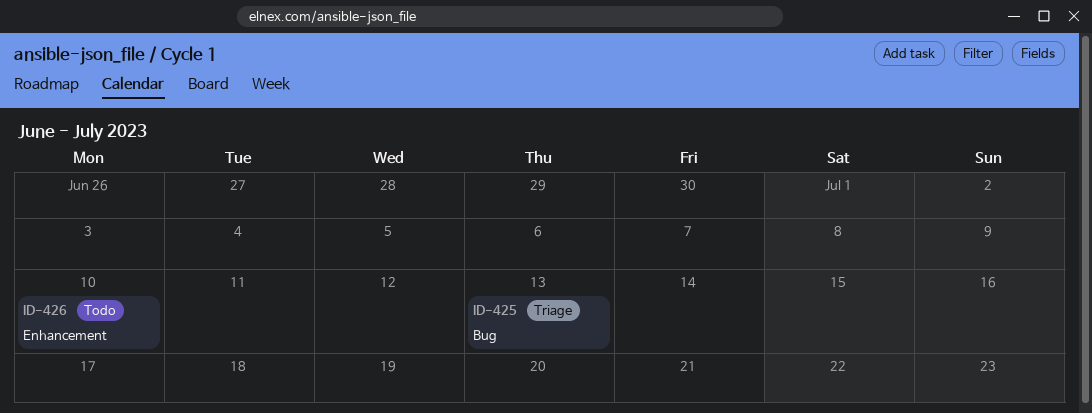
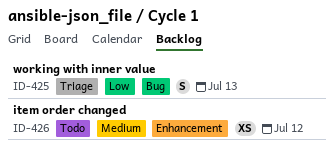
ID-426, due: Jul 10 -> Jul 12

